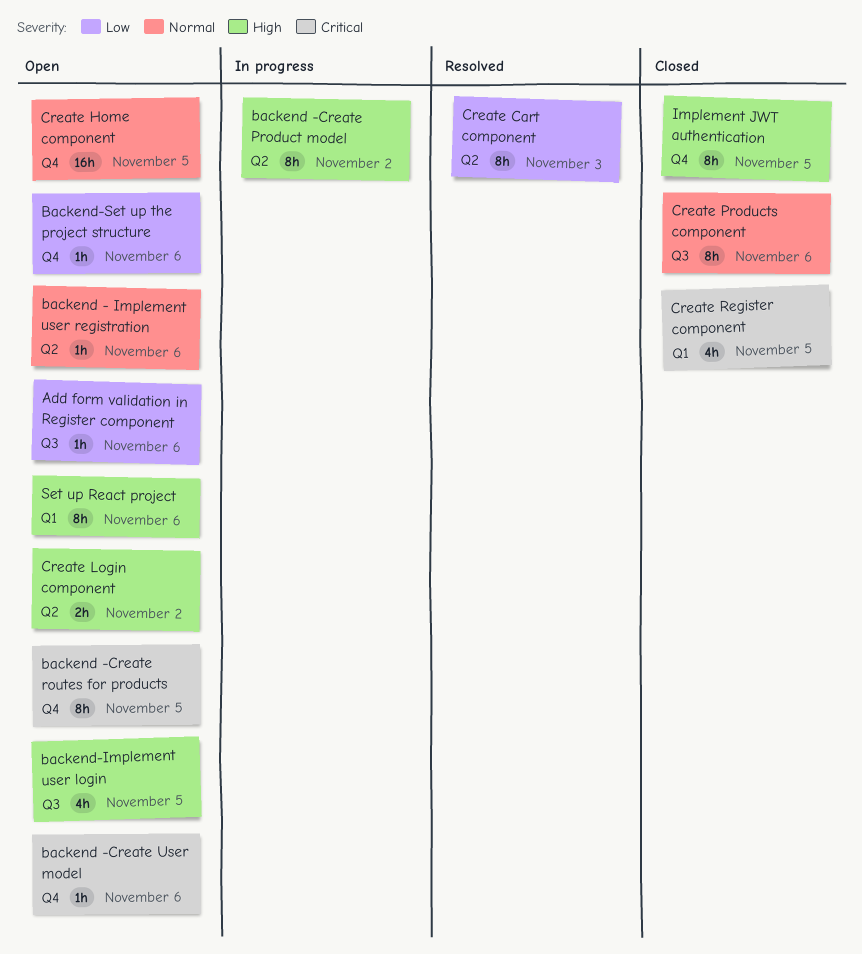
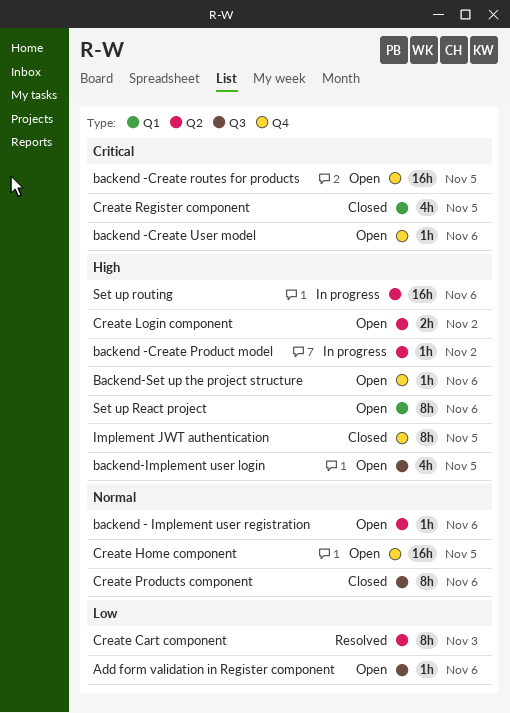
backend -Create Product model, estimate: 8h -> 1h
backend -Create routes for products, estimate: 8h -> 16h
Backend-Set up the project structure, priority: Low -> High
Set up routing: none -> present

